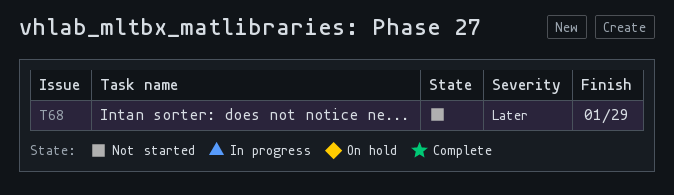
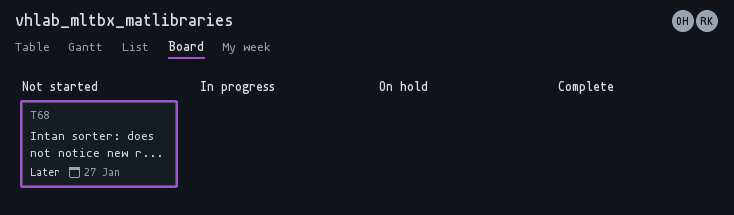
T68, due: Jan 29 -> Jan 27

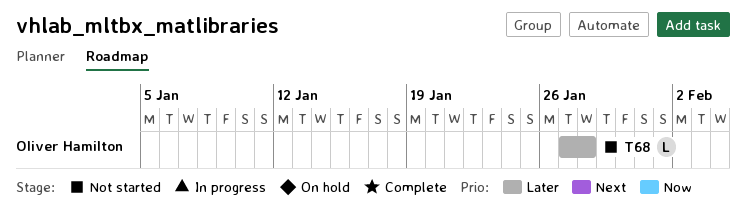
T68, due: Jan 27 -> Jan 28

